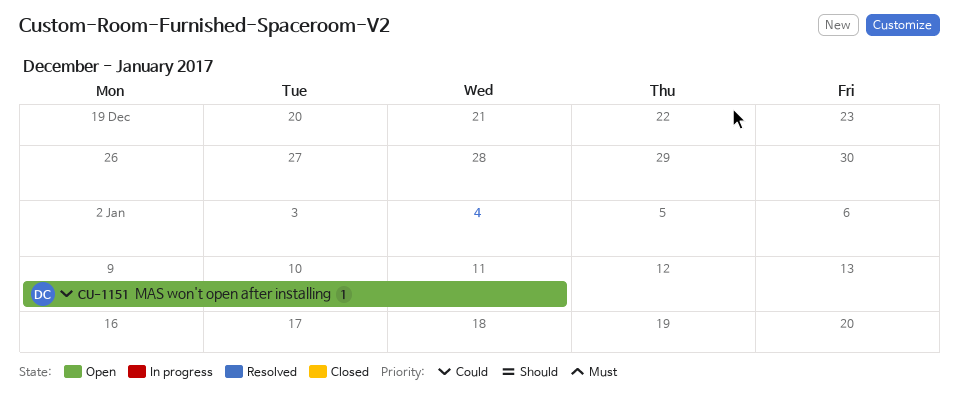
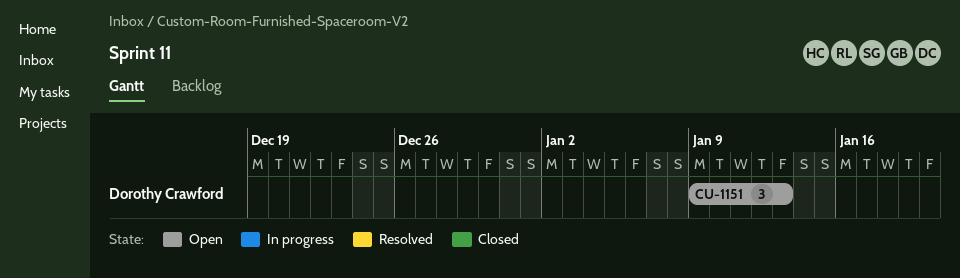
CU-1151, estimate: 1 -> 3
CU-1151, due: Jan 11 -> Jan 13

